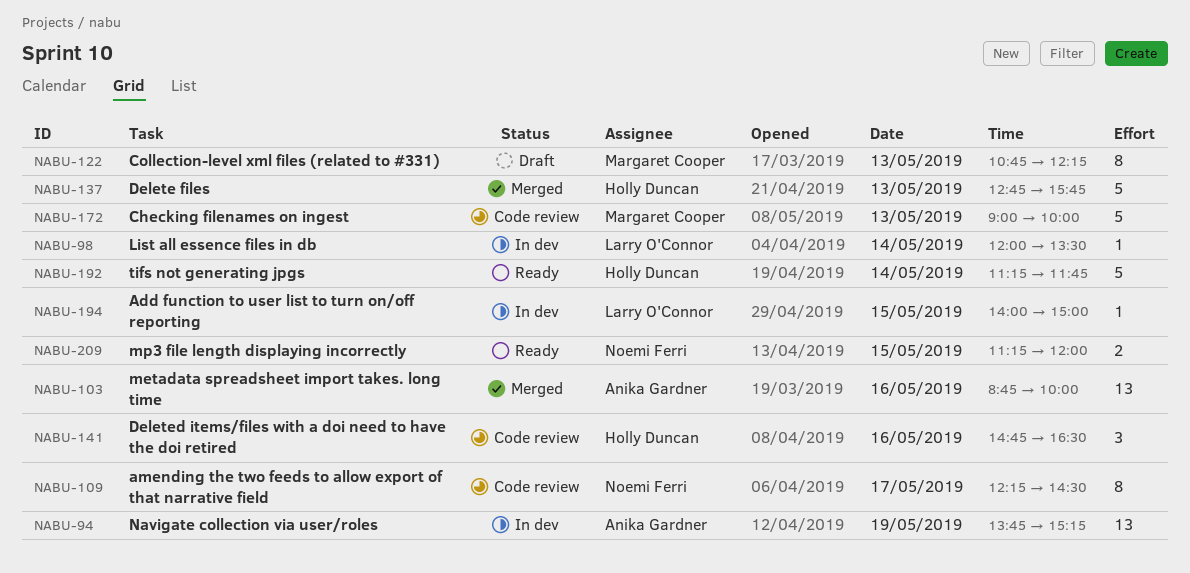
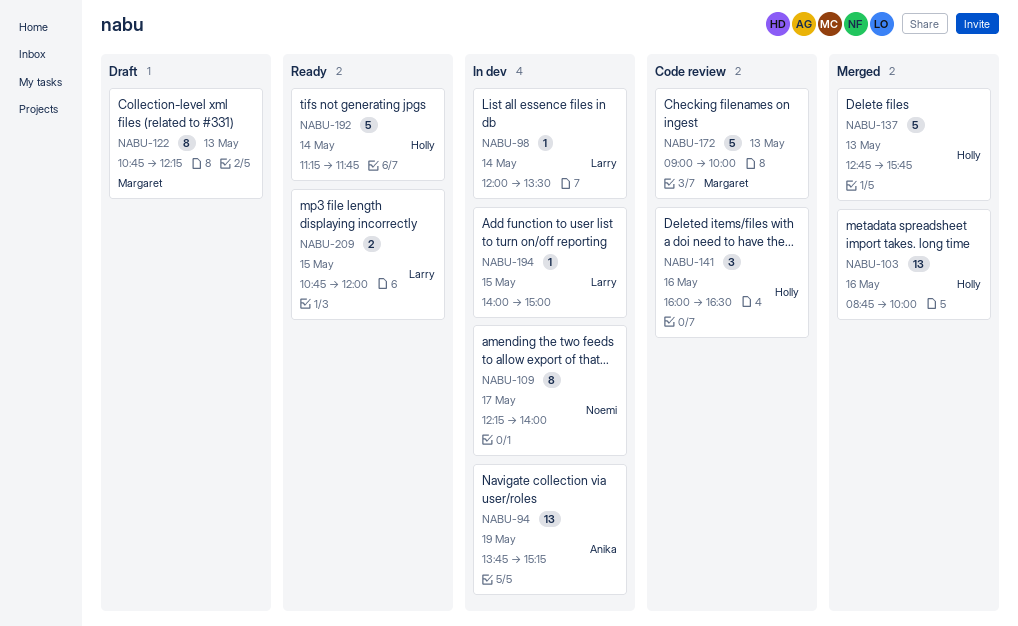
NABU-103, owner: Anika Gardner -> Holly Duncan
NABU-109, status: Code review -> In dev
NABU-109, ends: 14:30 -> 14:00
NABU-141, begins: 14:45 -> 16:00
NABU-209, owner: Noemi Ferri -> Larry O'Connor
NABU-209, begins: 11:15 -> 10:45

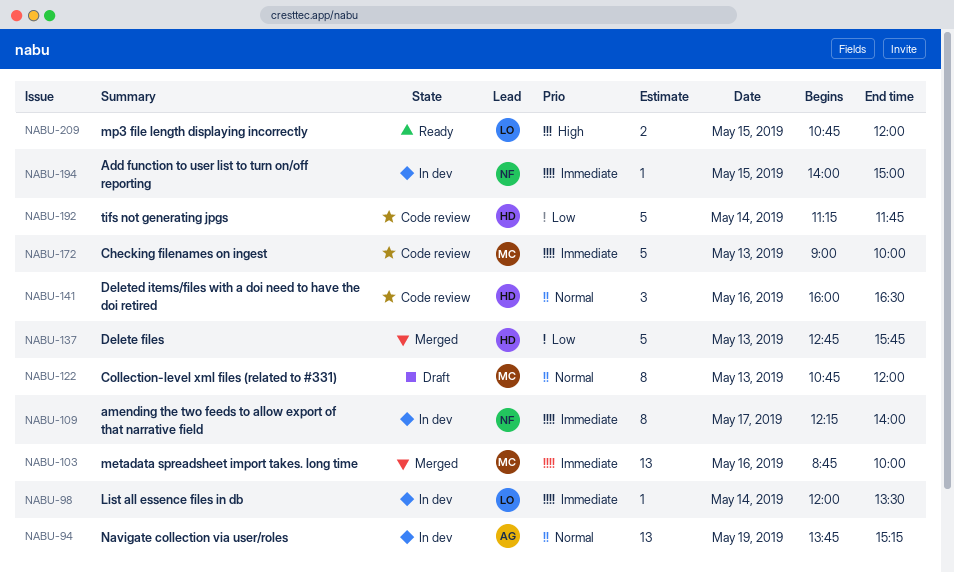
NABU-103, owner: Holly -> Margaret
NABU-122, ends: 12:15 -> 12:00
NABU-192, status: Ready -> Code review
NABU-194, owner: Larry -> Noemi

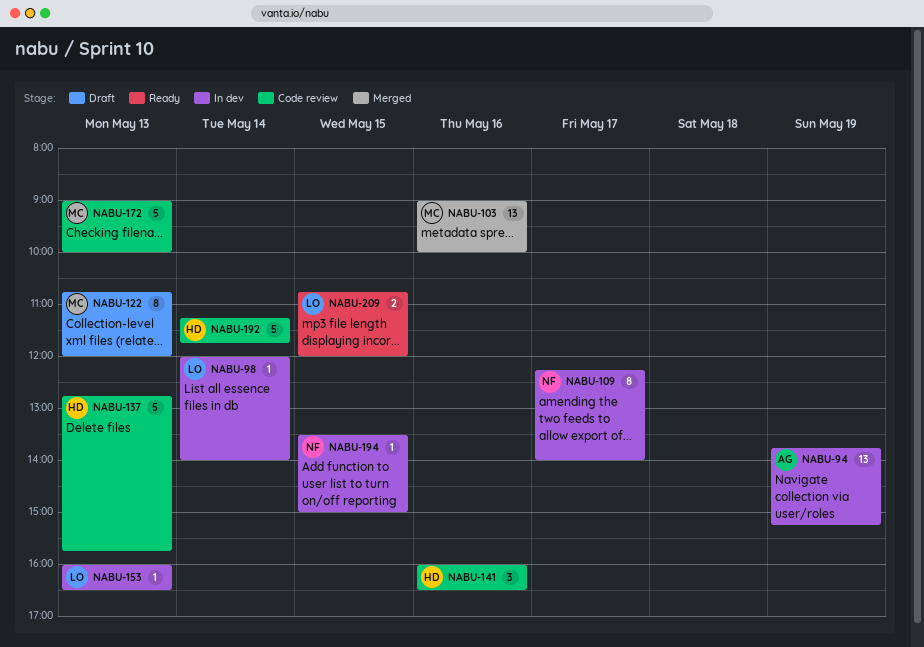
NABU-98, ends: 13:30 -> 14:00
NABU-103, begins: 08:45 -> 09:00
NABU-137, status: Merged -> Code review
NABU-153: none -> present
NABU-194, begins: 14:00 -> 13:30

